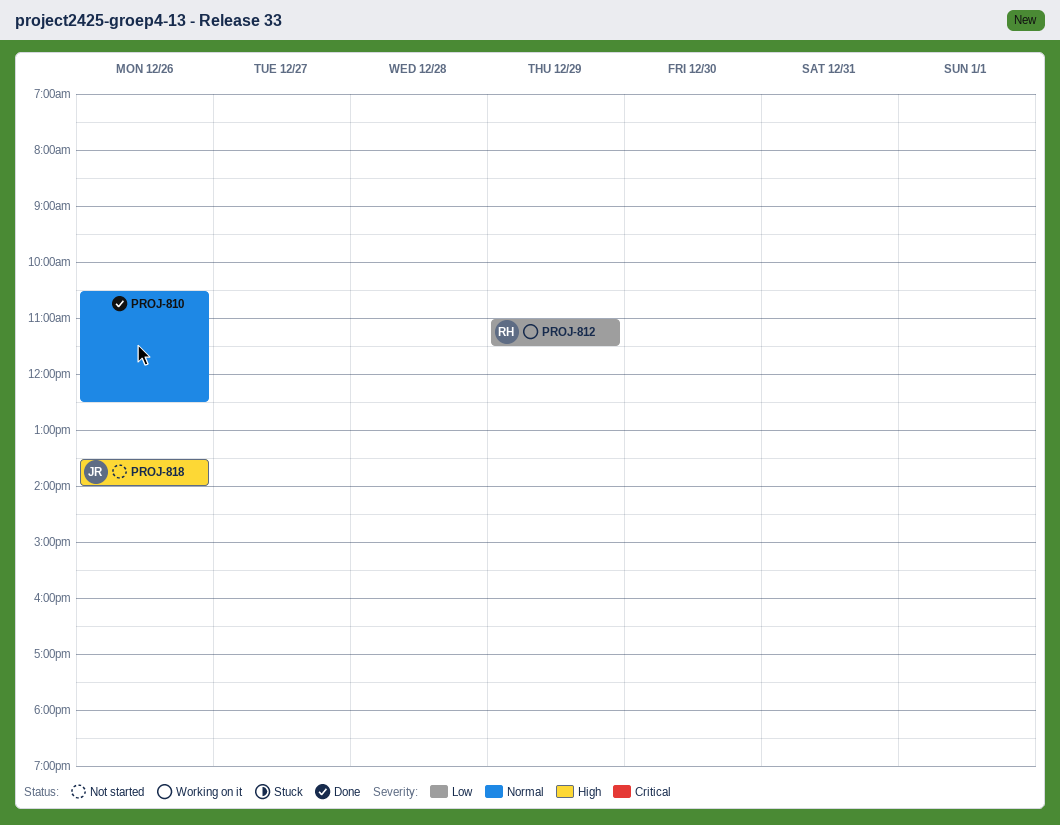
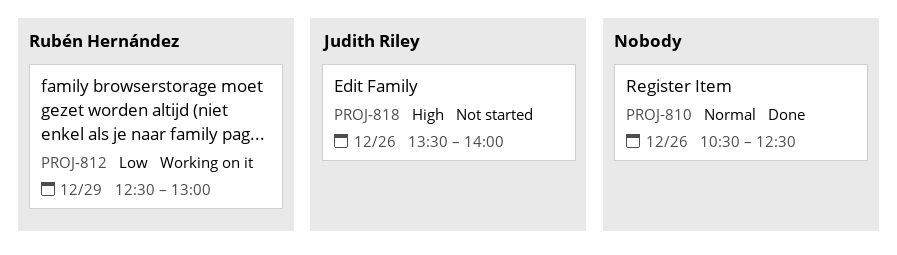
PROJ-812, begins: 11:00 -> 12:30
PROJ-812, ends: 11:30 -> 13:00

